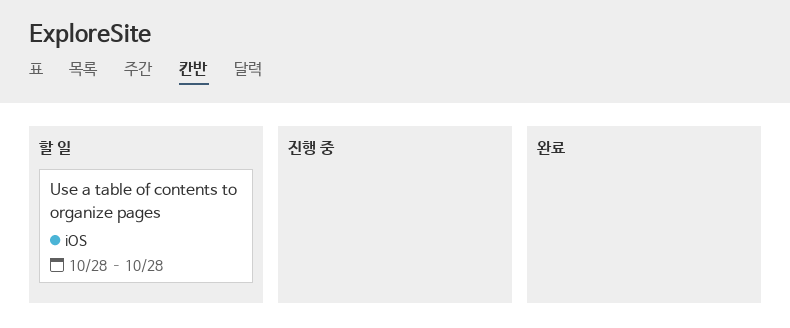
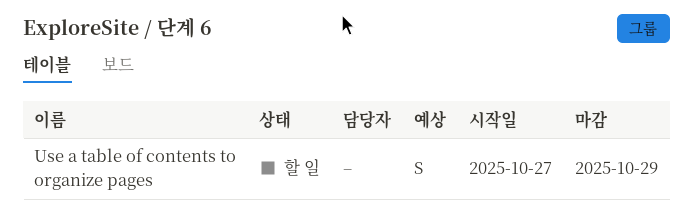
Use a table of contents to organize pages, start: Oct 28 -> Oct 27
Use a table of contents to organize pages, due: Oct 28 -> Oct 29

